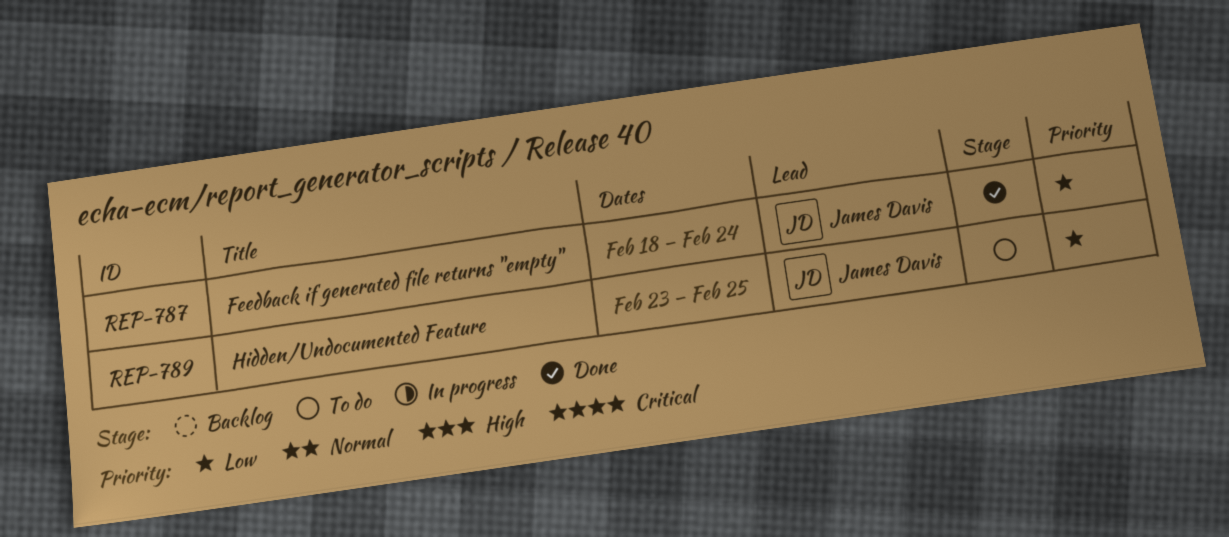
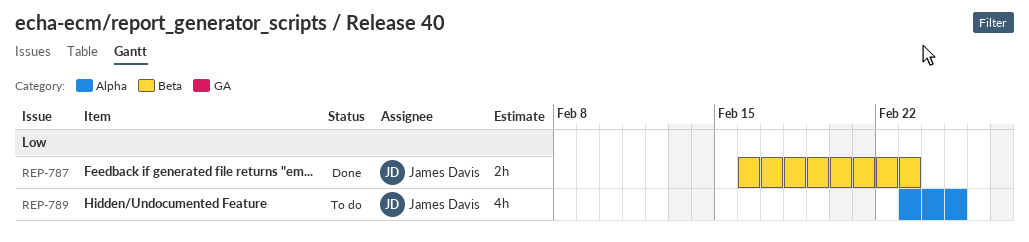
REP-787, start: Feb 18 -> Feb 16
REP-787, due: Feb 24 -> Feb 23

